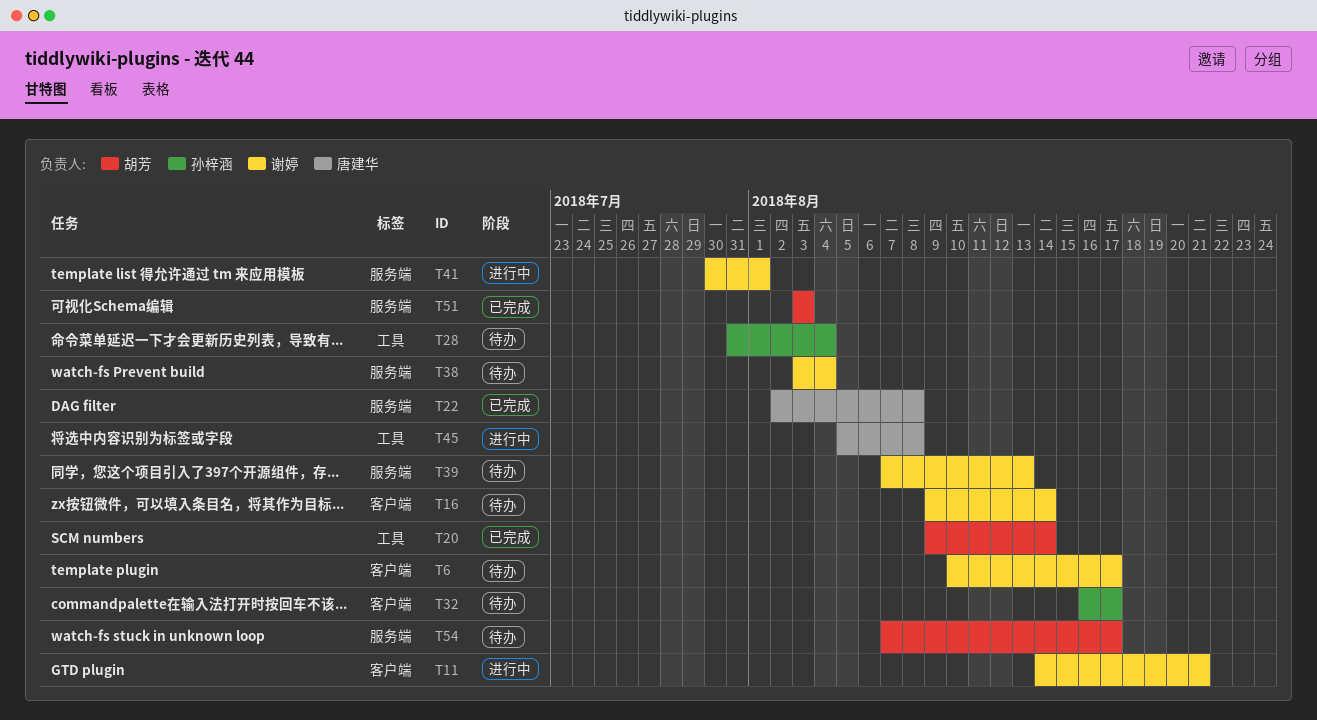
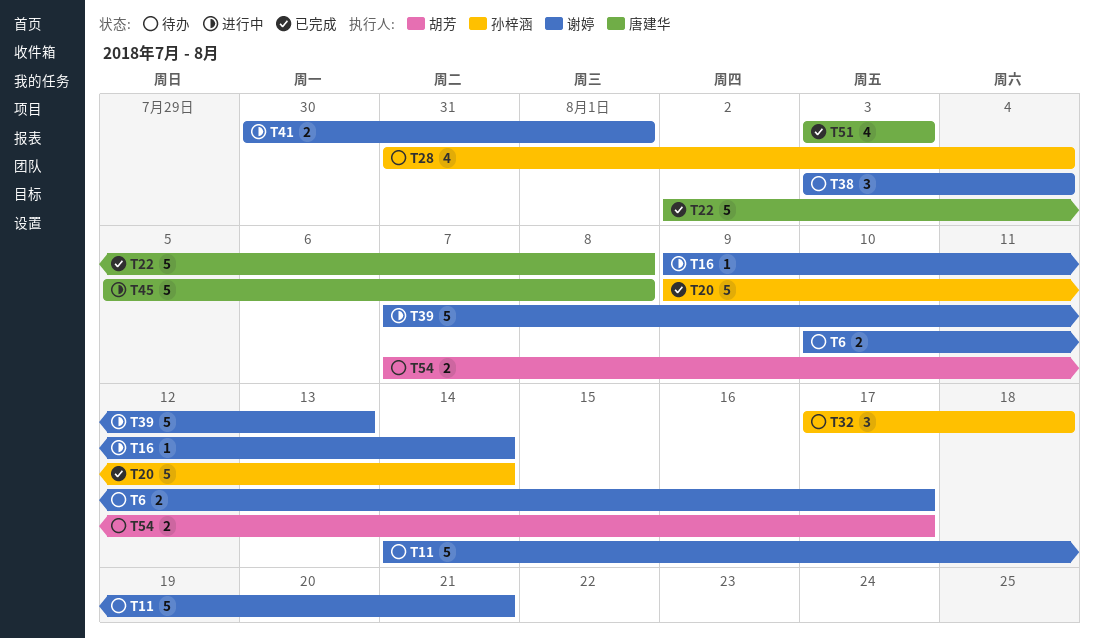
T11, status: 进行中 -> 待办
T16, status: 待办 -> 进行中
T20, owner: 胡芳 -> 孙梓涵
T32, start: Aug 16 -> Aug 17
T32, due: Aug 17 -> Aug 18
T39, status: 待办 -> 进行中
T51, owner: 胡芳 -> 唐建华

